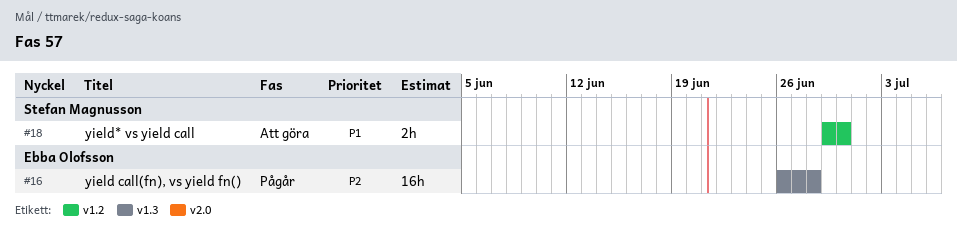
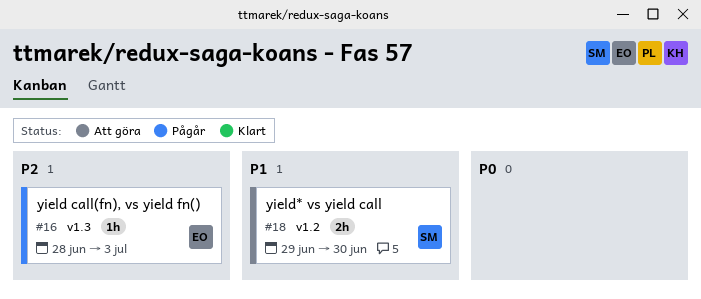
#16, estimate: 16h -> 1h
#16, start: Jun 26 -> Jun 28
#16, due: Jun 28 -> Jul 3

